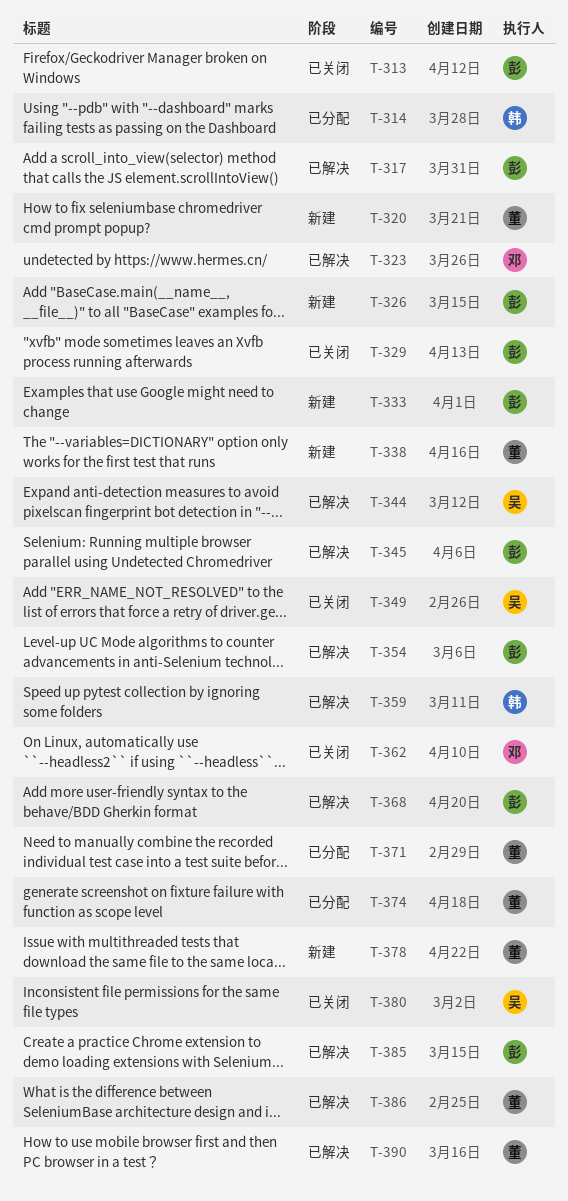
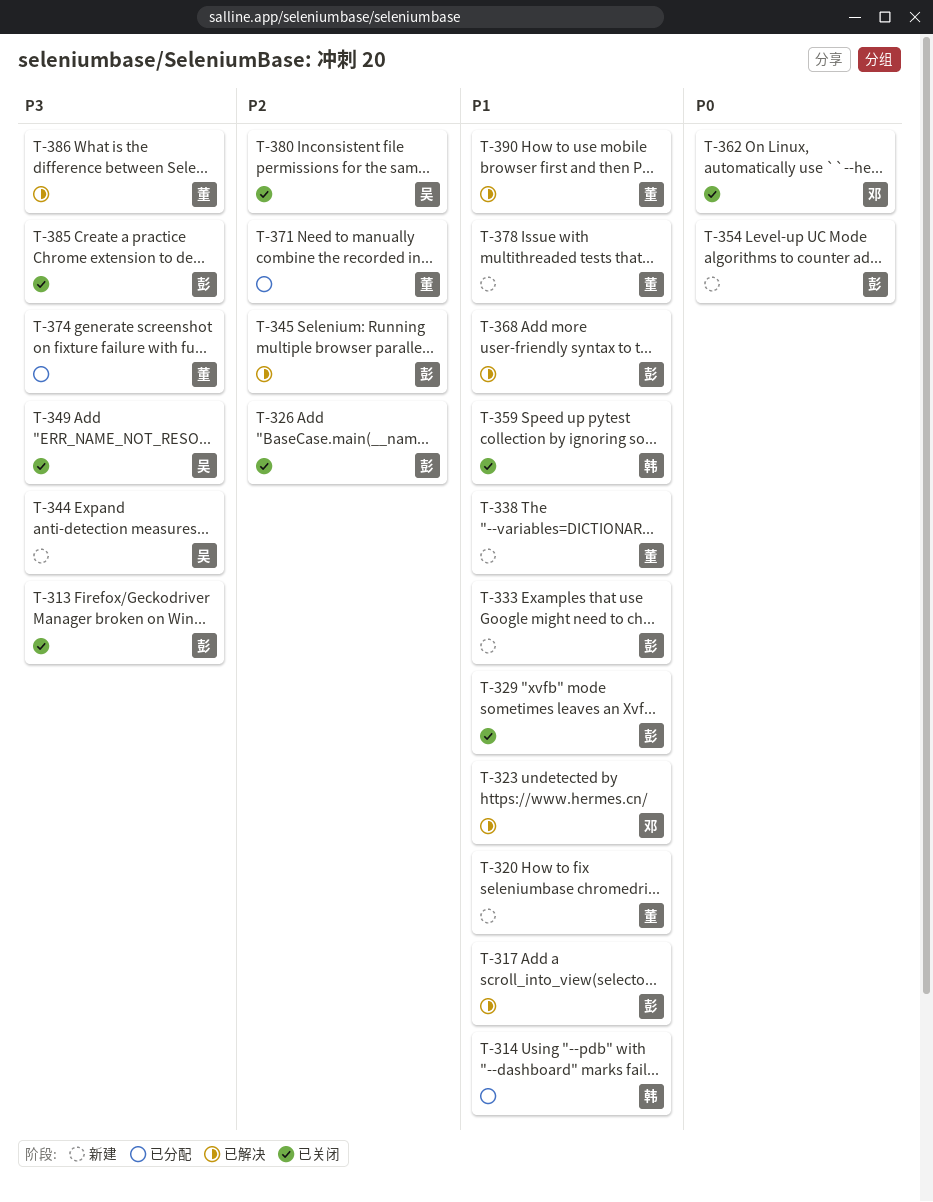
T-326, status: 新建 -> 已关闭
T-344, status: 已解决 -> 新建
T-354, status: 已解决 -> 新建
T-359, status: 已解决 -> 已关闭
T-385, status: 已解决 -> 已关闭

